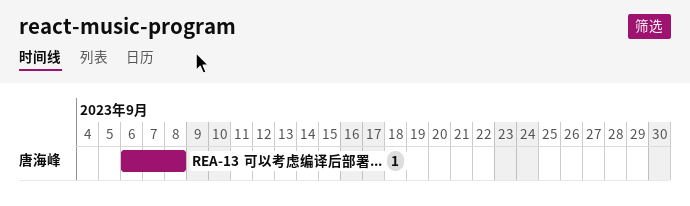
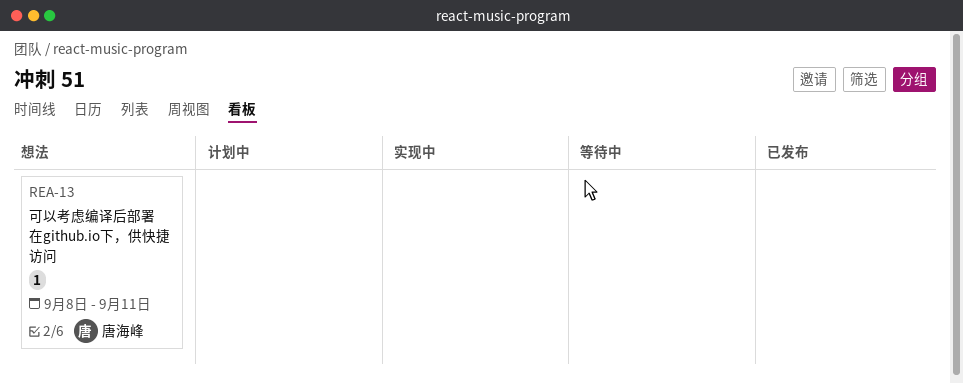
REA-13, start: Sep 6 -> Sep 8
REA-13, due: Sep 8 -> Sep 11

